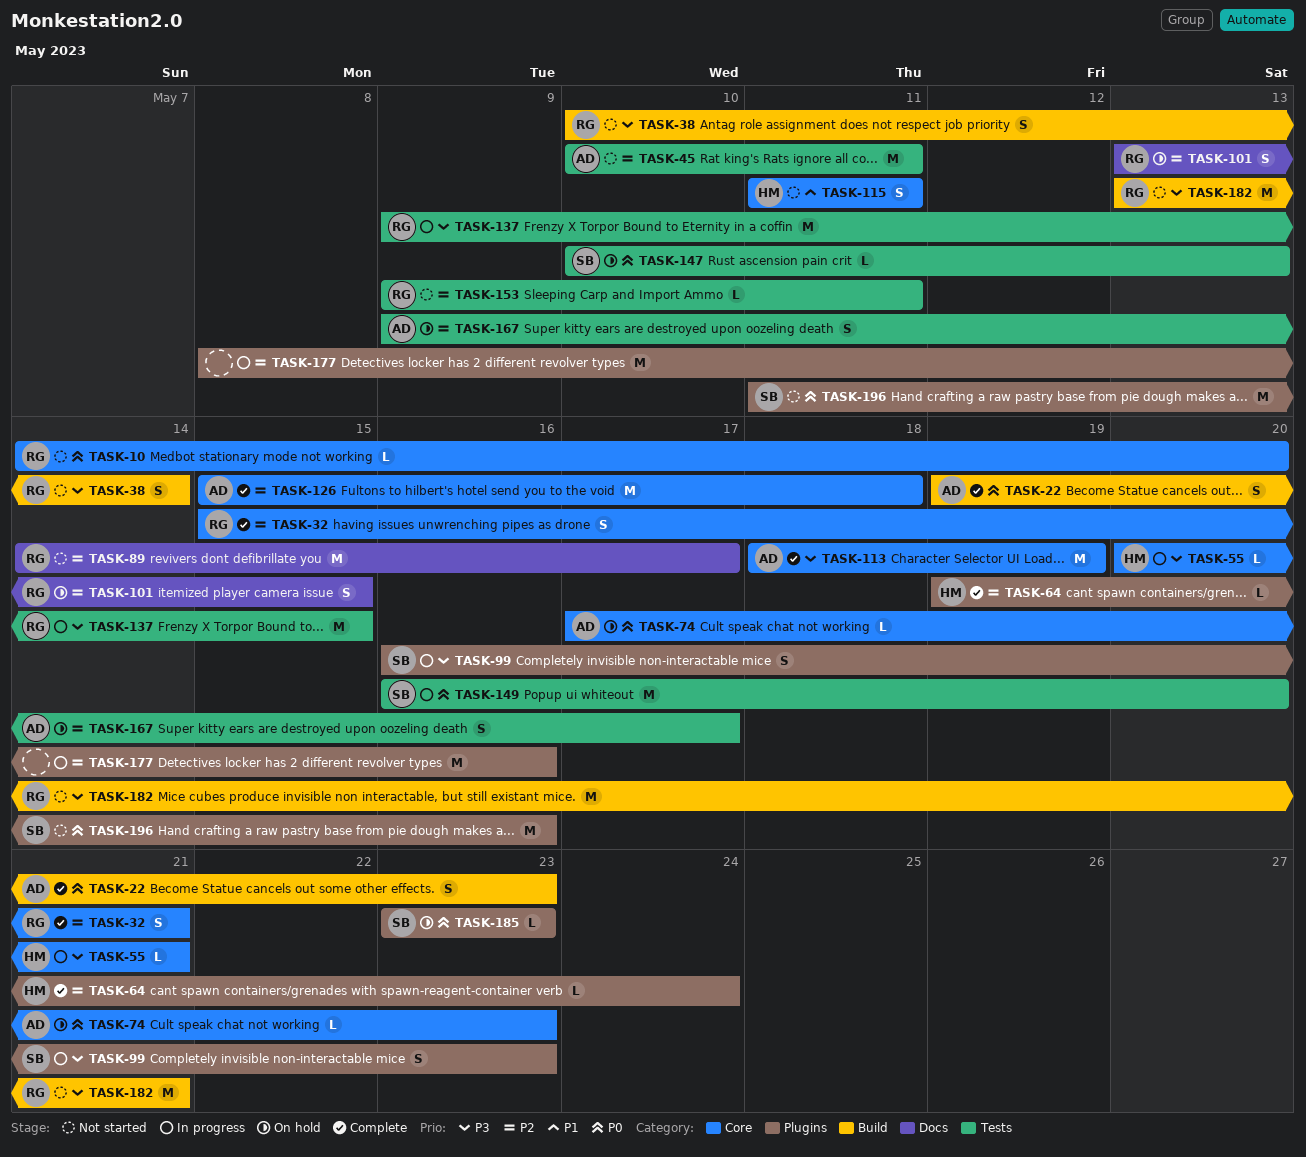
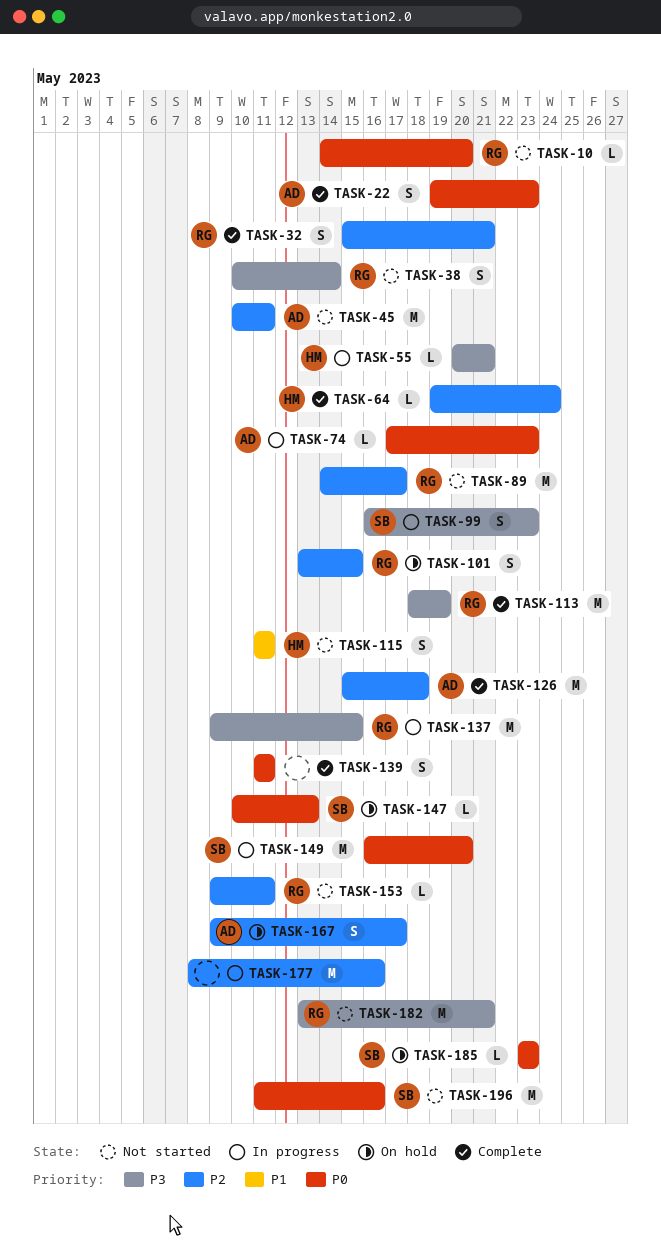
TASK-74, status: On hold -> In progress
TASK-113, owner: AD -> RG
TASK-139: none -> present

